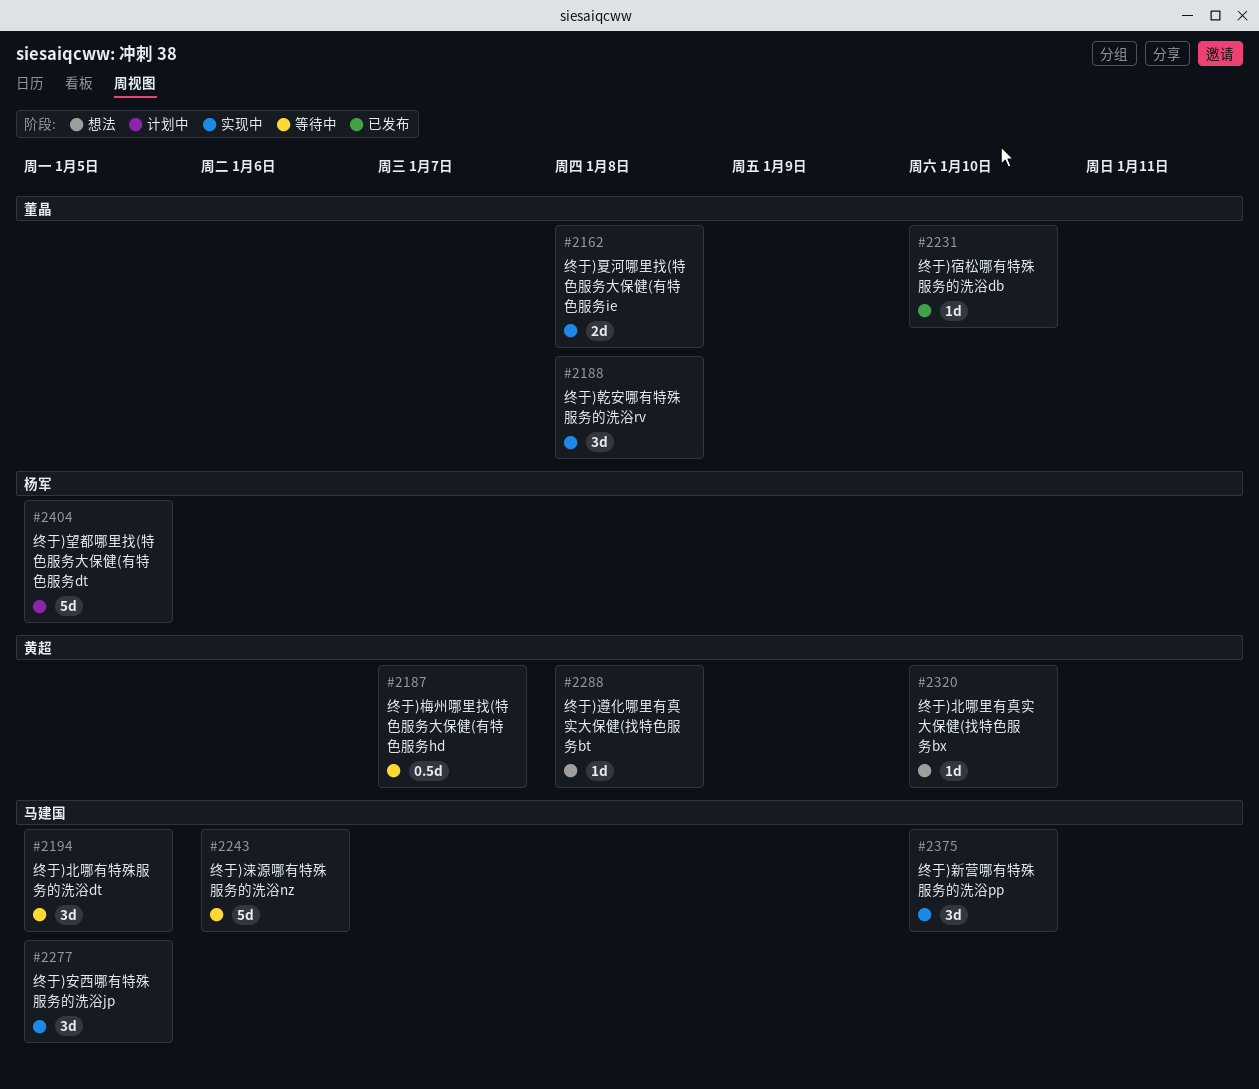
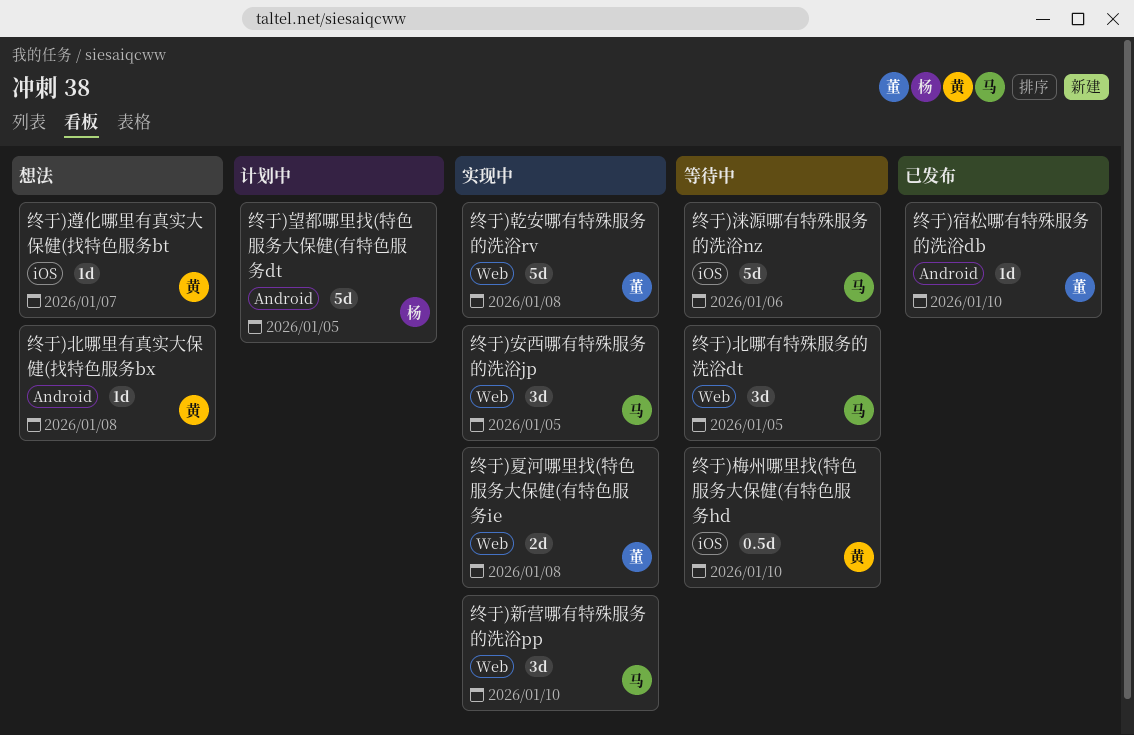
终于)乾安哪有特殊服务的洗浴rv, estimate: 3d -> 5d
终于)北哪里有真实大保健(找特色服务bx, due: Jan 10 -> Jan 8
终于)梅州哪里找(特色服务大保健(有特色服务hd, due: Jan 7 -> Jan 10
终于)遵化哪里有真实大保健(找特色服务bt, due: Jan 8 -> Jan 7

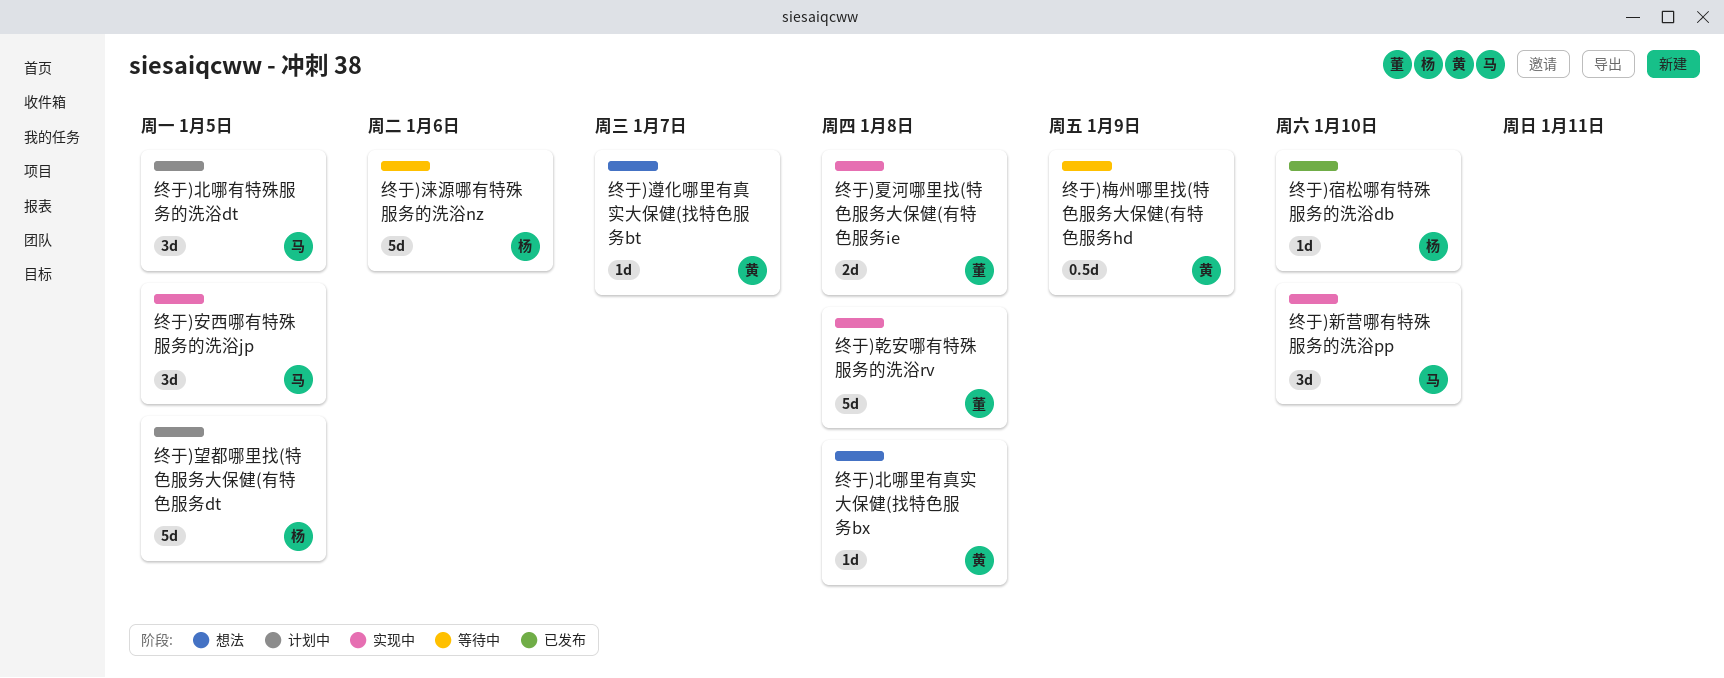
终于)北哪有特殊服务的洗浴dt, status: 等待中 -> 计划中
终于)宿松哪有特殊服务的洗浴db, owner: 董 -> 杨
终于)梅州哪里找(特色服务大保健(有特色服务hd, due: Jan 10 -> Jan 9
终于)涞源哪有特殊服务的洗浴nz, owner: 马 -> 杨

